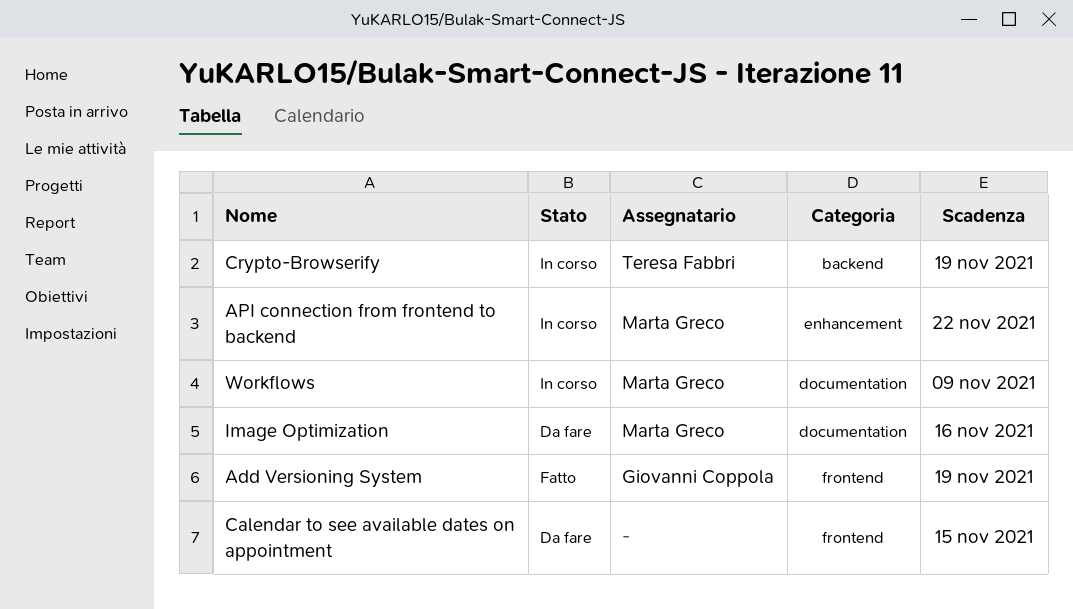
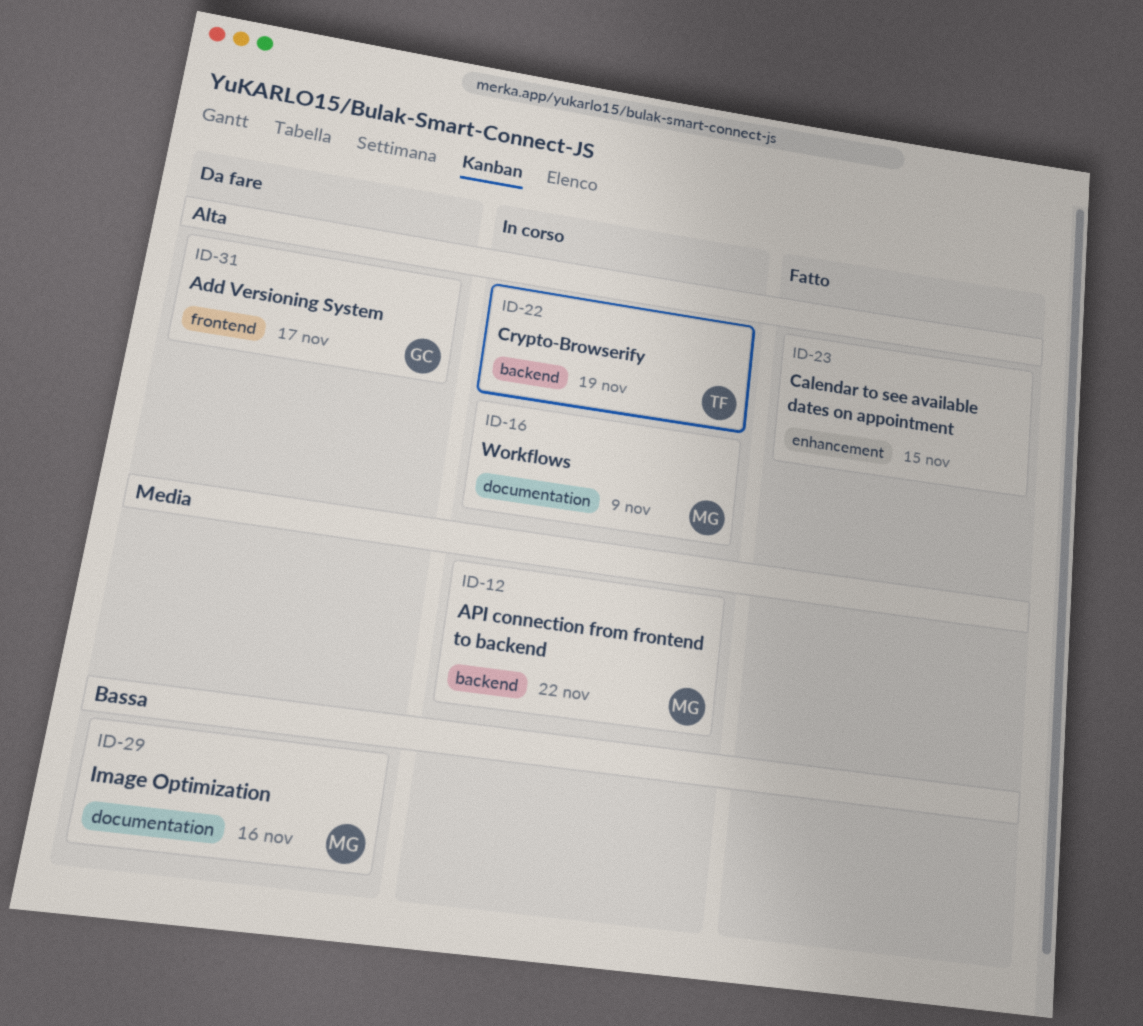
Add Versioning System, status: Fatto -> Da fare
Add Versioning System, due: Nov 19 -> Nov 17
API connection from frontend to backend, label: enhancement -> backend
Calendar to see available dates on appointment, status: Da fare -> Fatto
Calendar to see available dates on appointment, label: frontend -> enhancement

